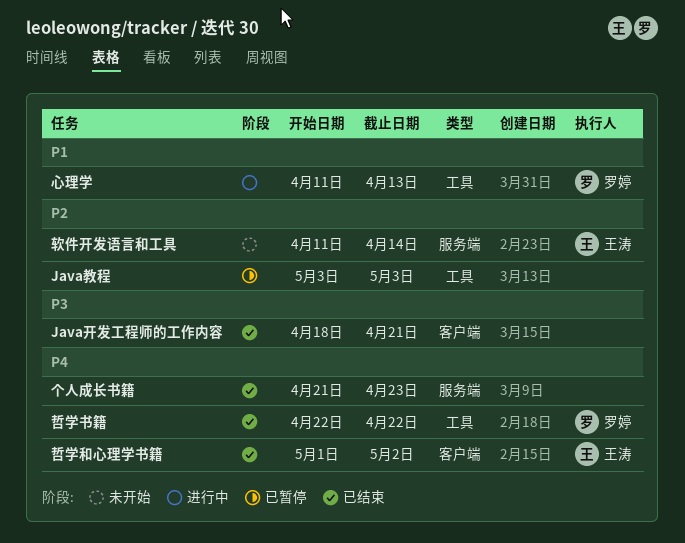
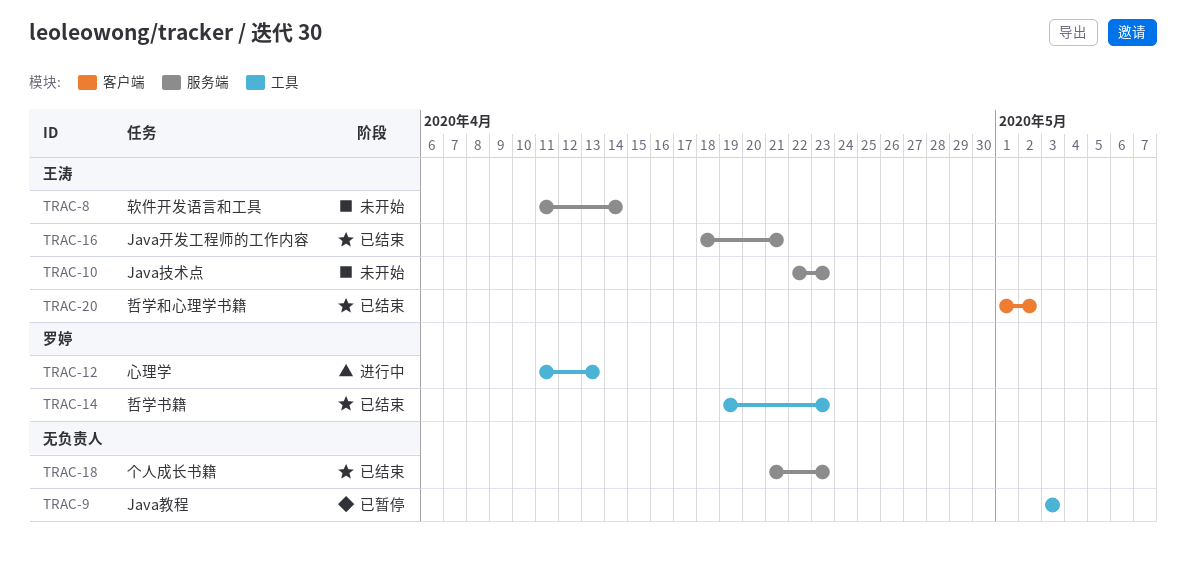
Java开发工程师的工作内容, owner: none -> 王涛
Java开发工程师的工作内容, label: 客户端 -> 服务端
Java技术点: none -> present
哲学书籍, start: Apr 22 -> Apr 19
哲学书籍, due: Apr 22 -> Apr 23

